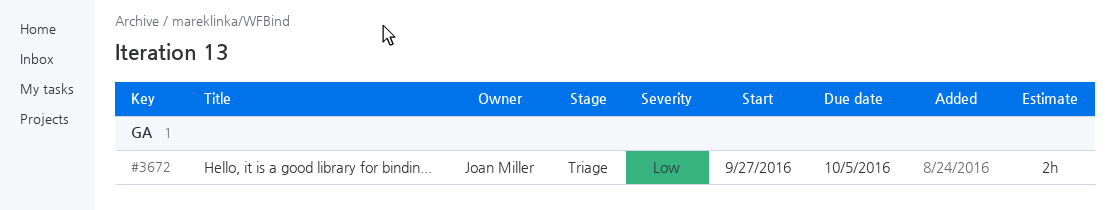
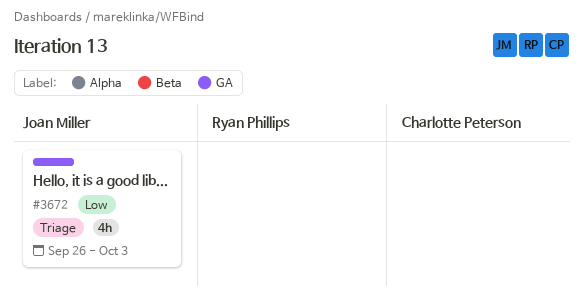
#3672, estimate: 2h -> 4h
#3672, start: Sep 27 -> Sep 26
#3672, due: Oct 5 -> Oct 3

